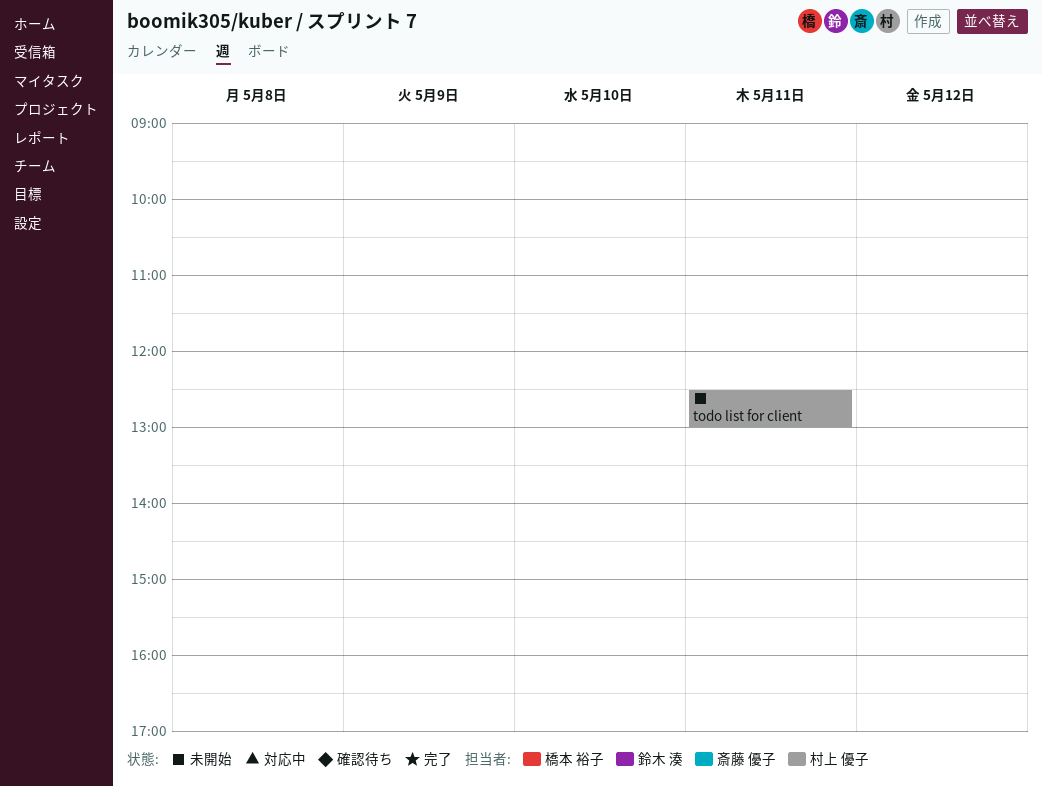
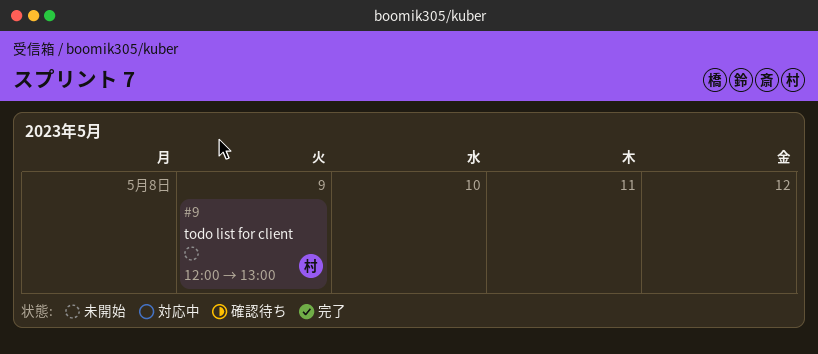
todo list for client, day: May 11 -> May 9
todo list for client, begins: 12:30 -> 12:00

